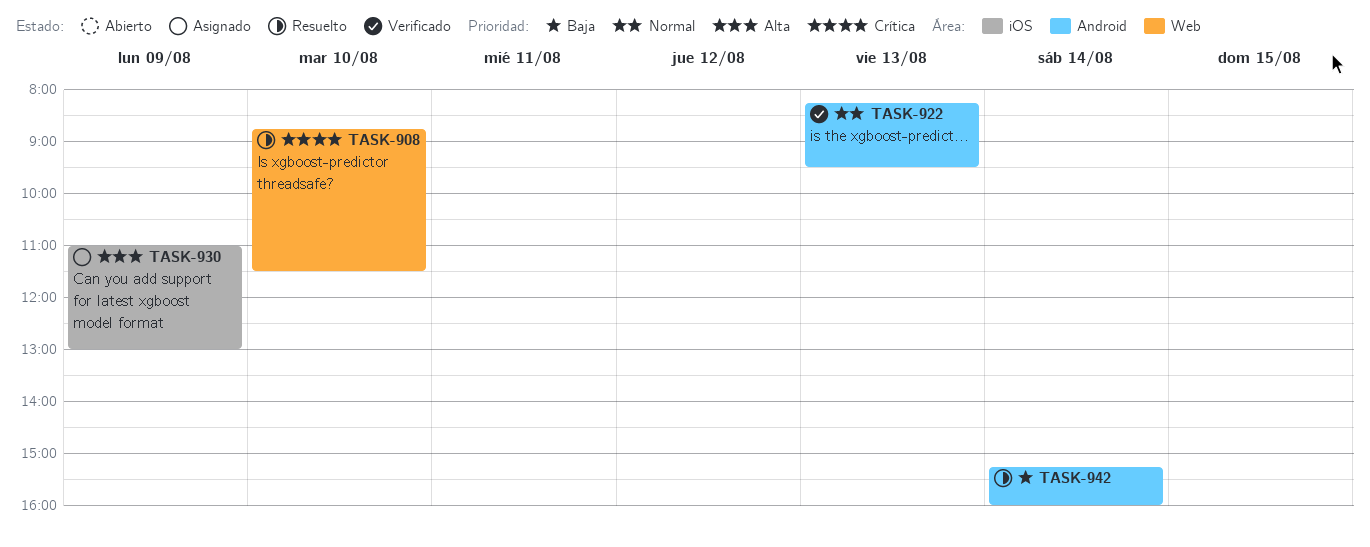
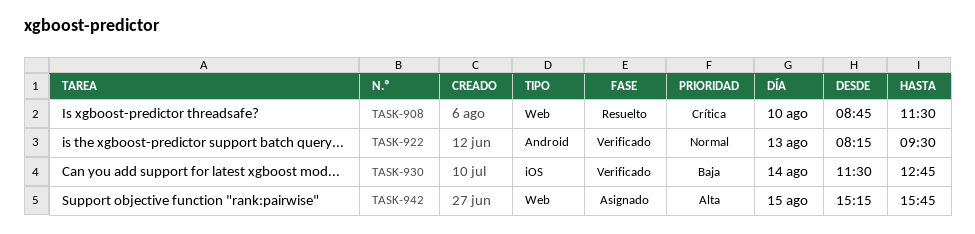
TASK-930, status: Asignado -> Verificado
TASK-930, priority: Alta -> Baja
TASK-930, day: Aug 9 -> Aug 14
TASK-930, begins: 11:00 -> 11:30
TASK-930, ends: 13:00 -> 12:45
TASK-942, status: Resuelto -> Asignado
TASK-942, priority: Baja -> Alta
TASK-942, label: Android -> Web
TASK-942, day: Aug 14 -> Aug 15
TASK-942, ends: 16:00 -> 15:45

